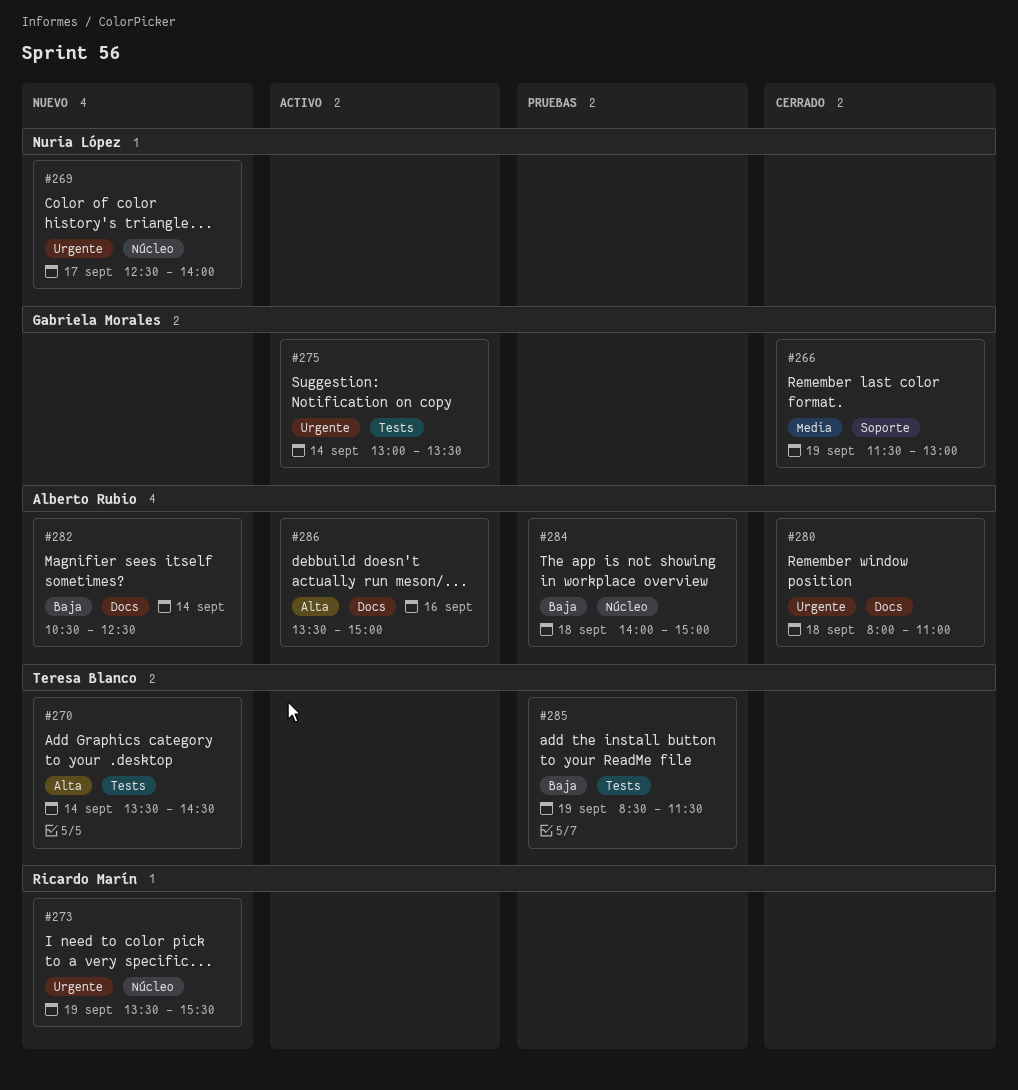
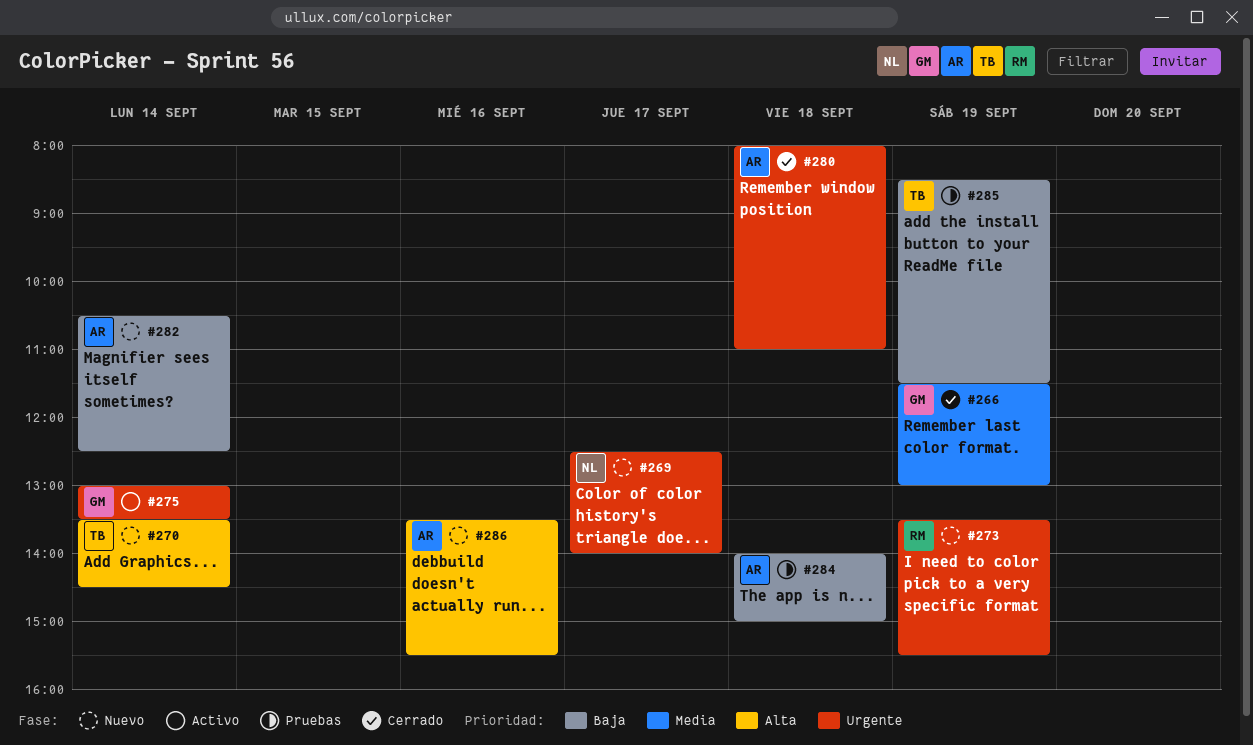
#286, status: Activo -> Nuevo
#286, ends: 15:00 -> 15:30

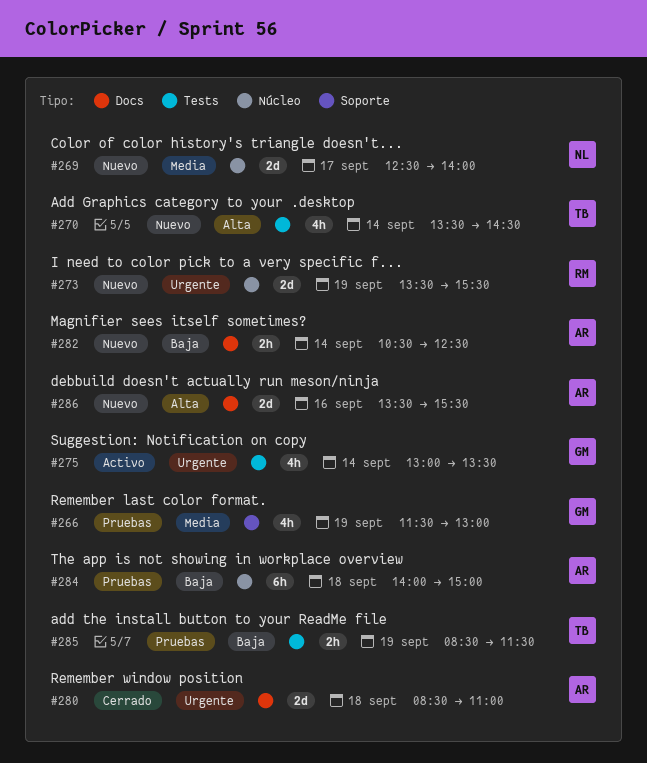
#266, status: Cerrado -> Pruebas
#269, priority: Urgente -> Media
#280, begins: 08:00 -> 08:30

